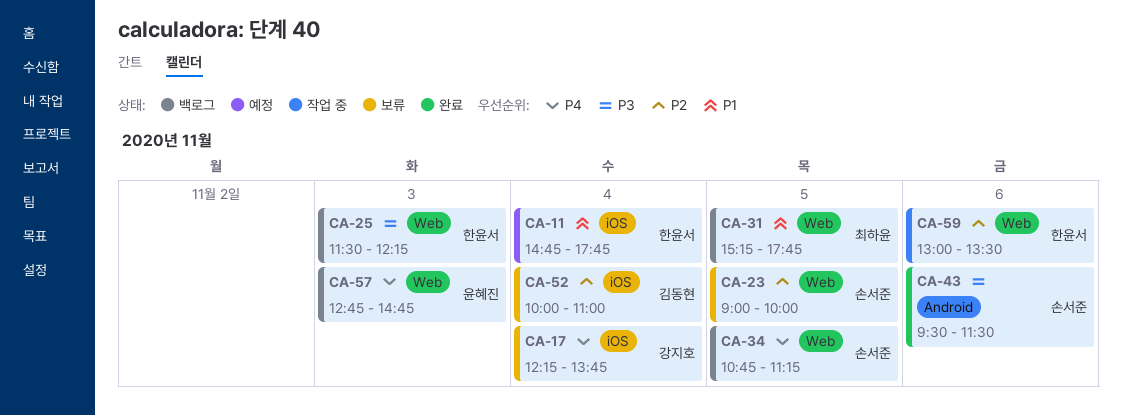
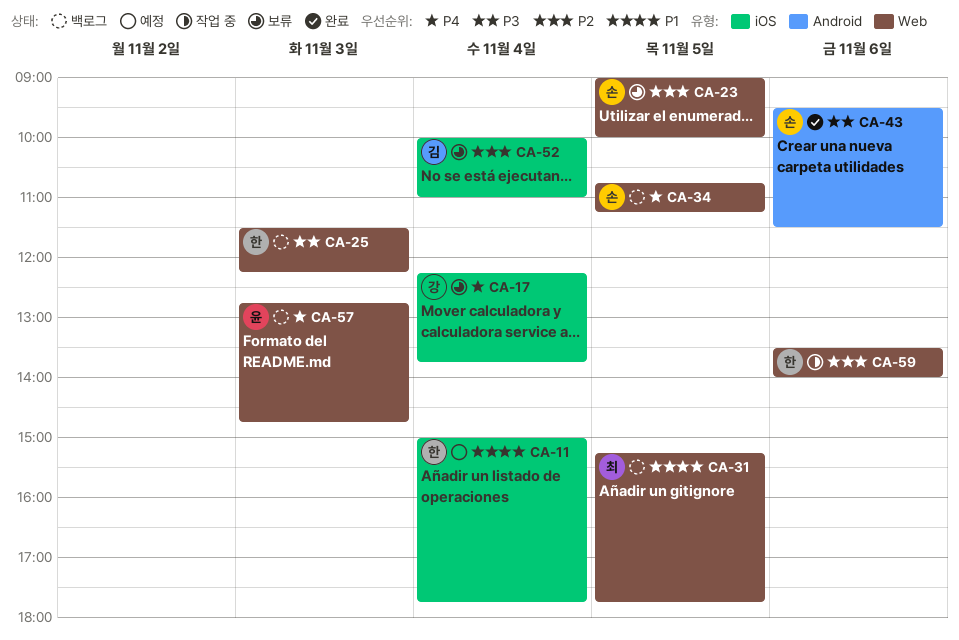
CA-11, begins: 14:45 -> 15:00
CA-59, begins: 13:00 -> 13:30
CA-59, ends: 13:30 -> 14:00

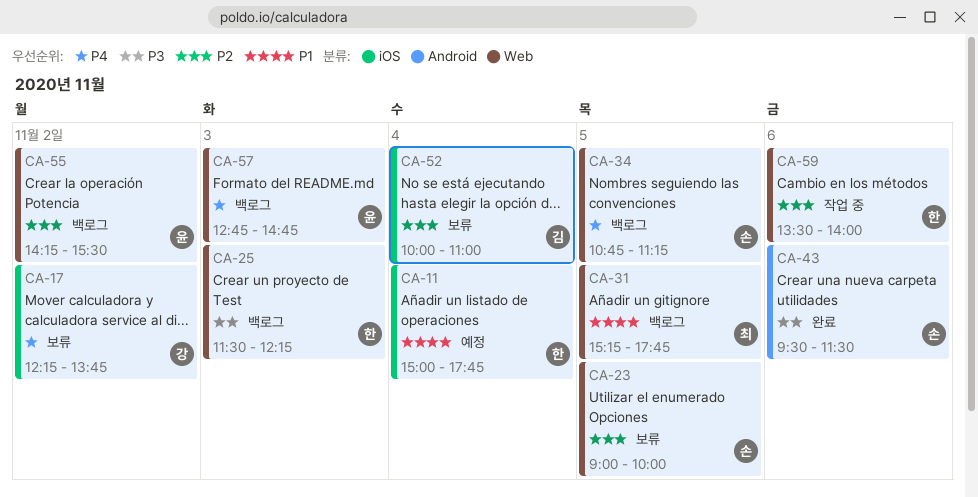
CA-17, day: Nov 4 -> Nov 2
CA-55: none -> present

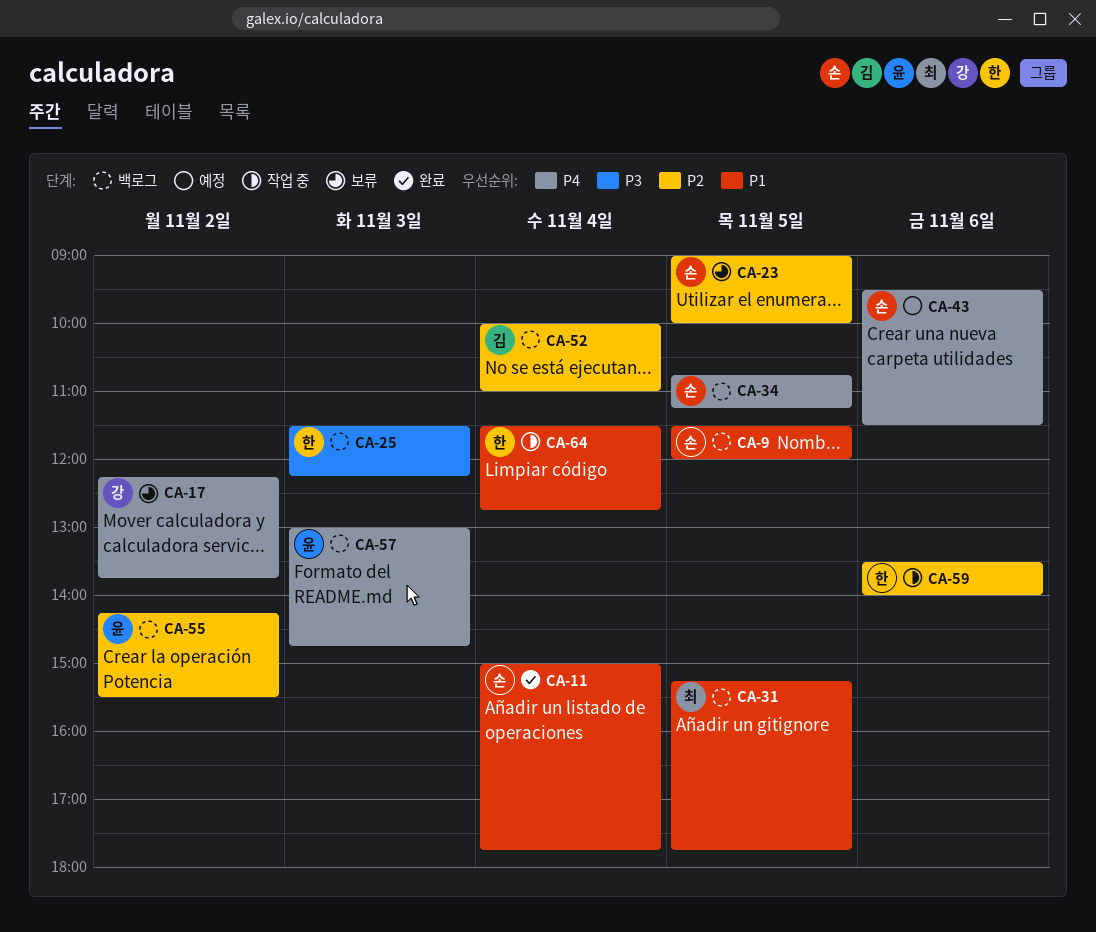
CA-9: none -> present
CA-11, status: 예정 -> 완료
CA-11, owner: 한 -> 손
CA-43, status: 완료 -> 예정
CA-43, priority: P3 -> P4
CA-52, status: 보류 -> 백로그
CA-57, begins: 12:45 -> 13:00
CA-64: none -> present

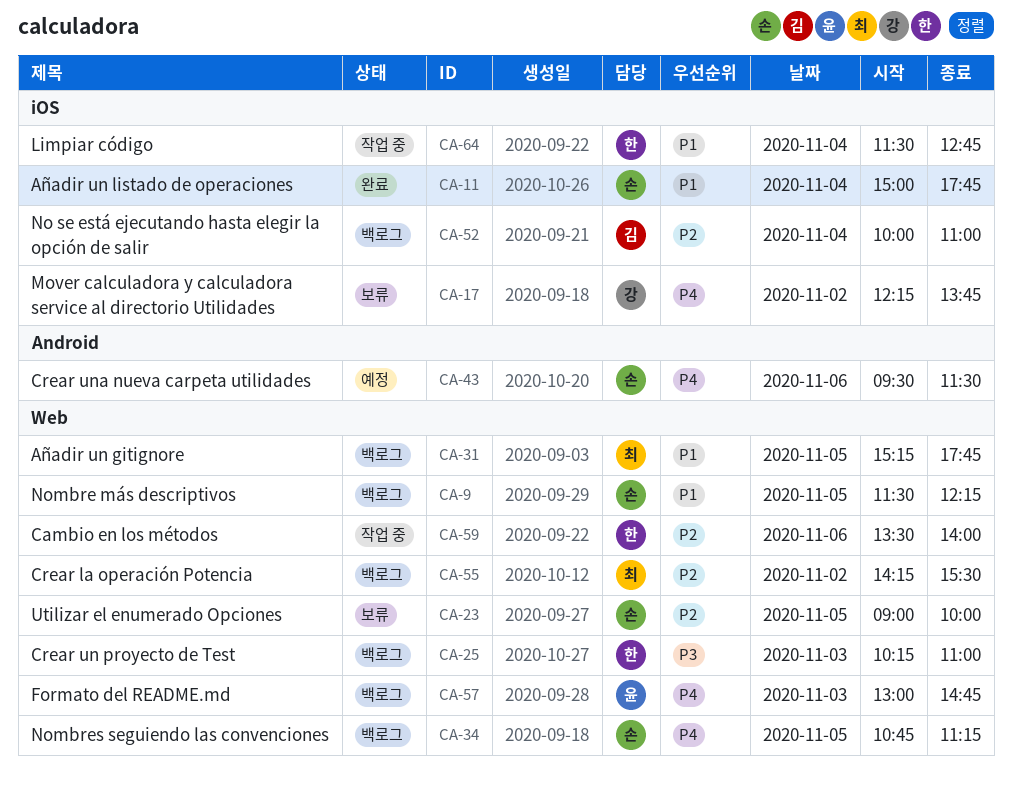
CA-9, ends: 12:00 -> 12:15
CA-25, begins: 11:30 -> 10:15
CA-25, ends: 12:15 -> 11:00
CA-55, owner: 윤 -> 최

